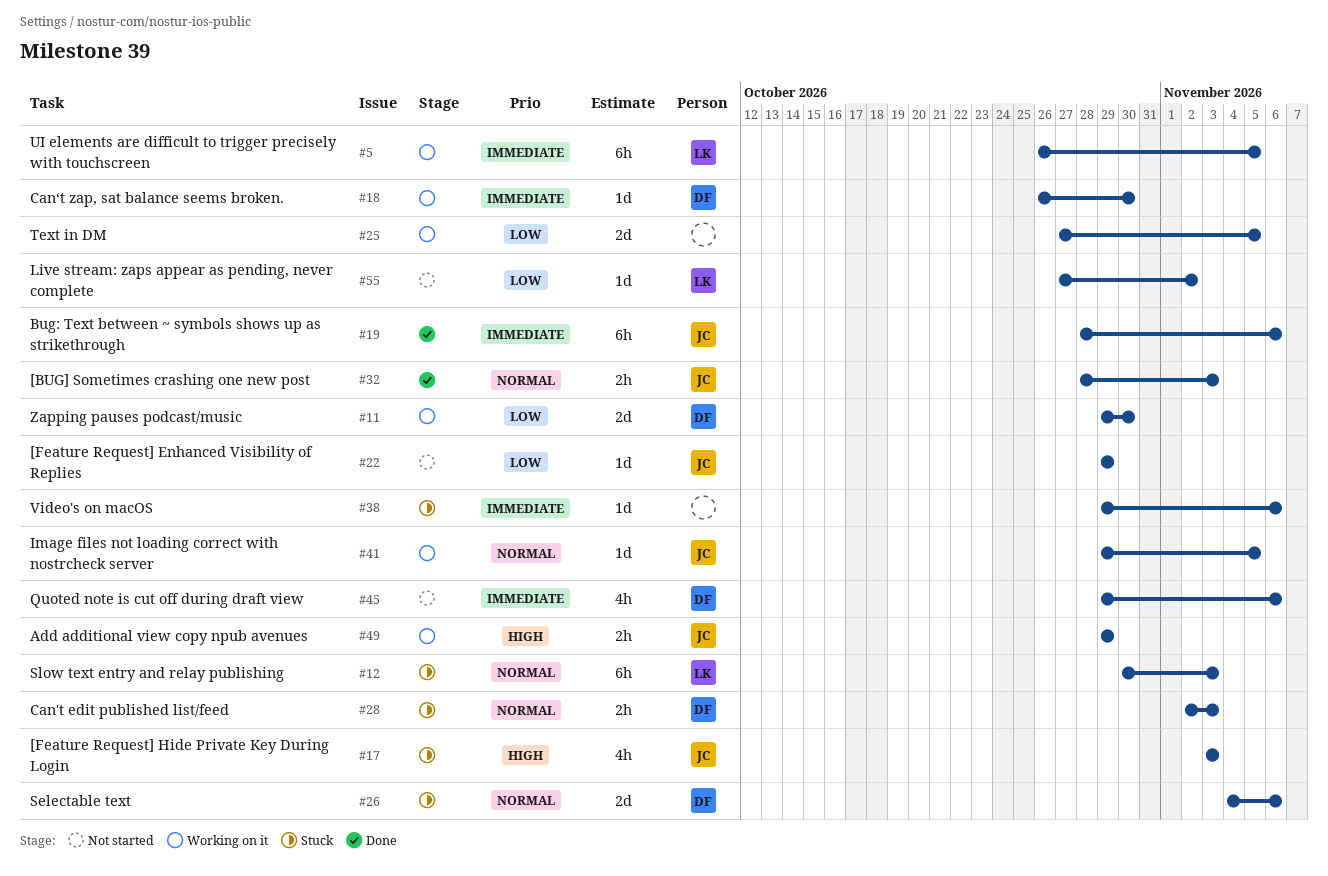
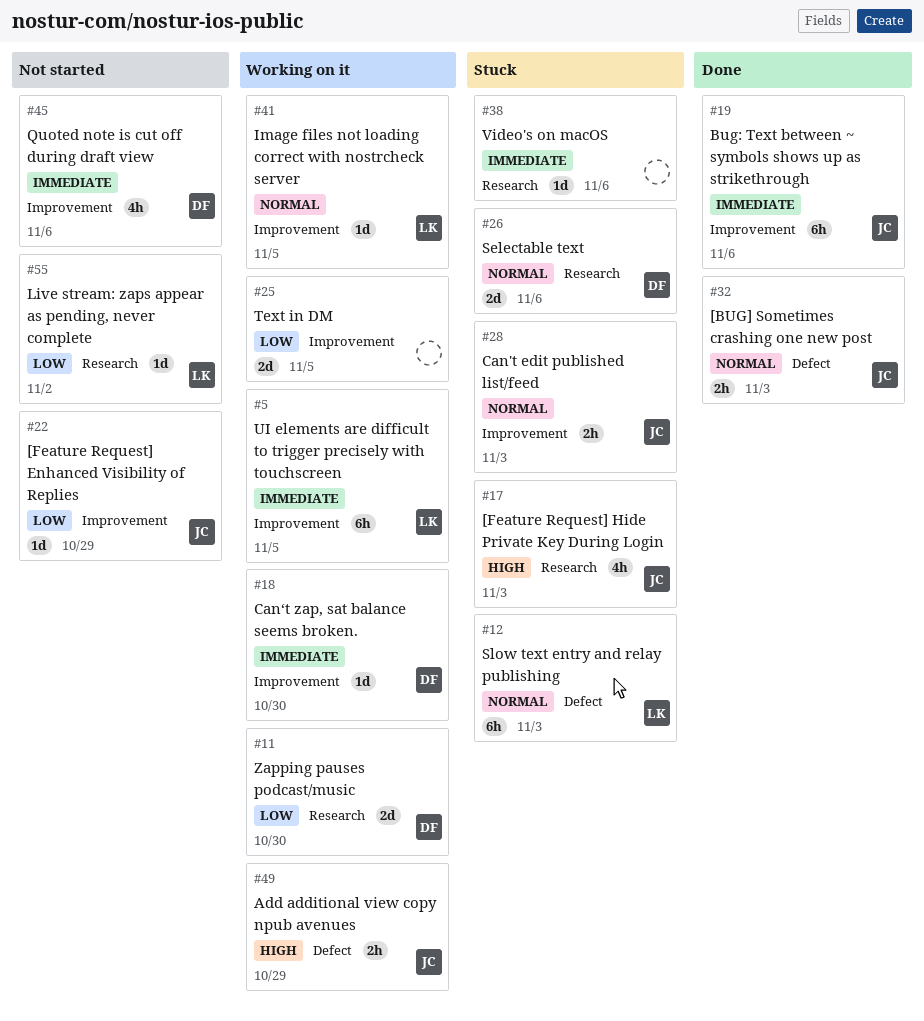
#28, owner: DF -> JC
#41, owner: JC -> LK

